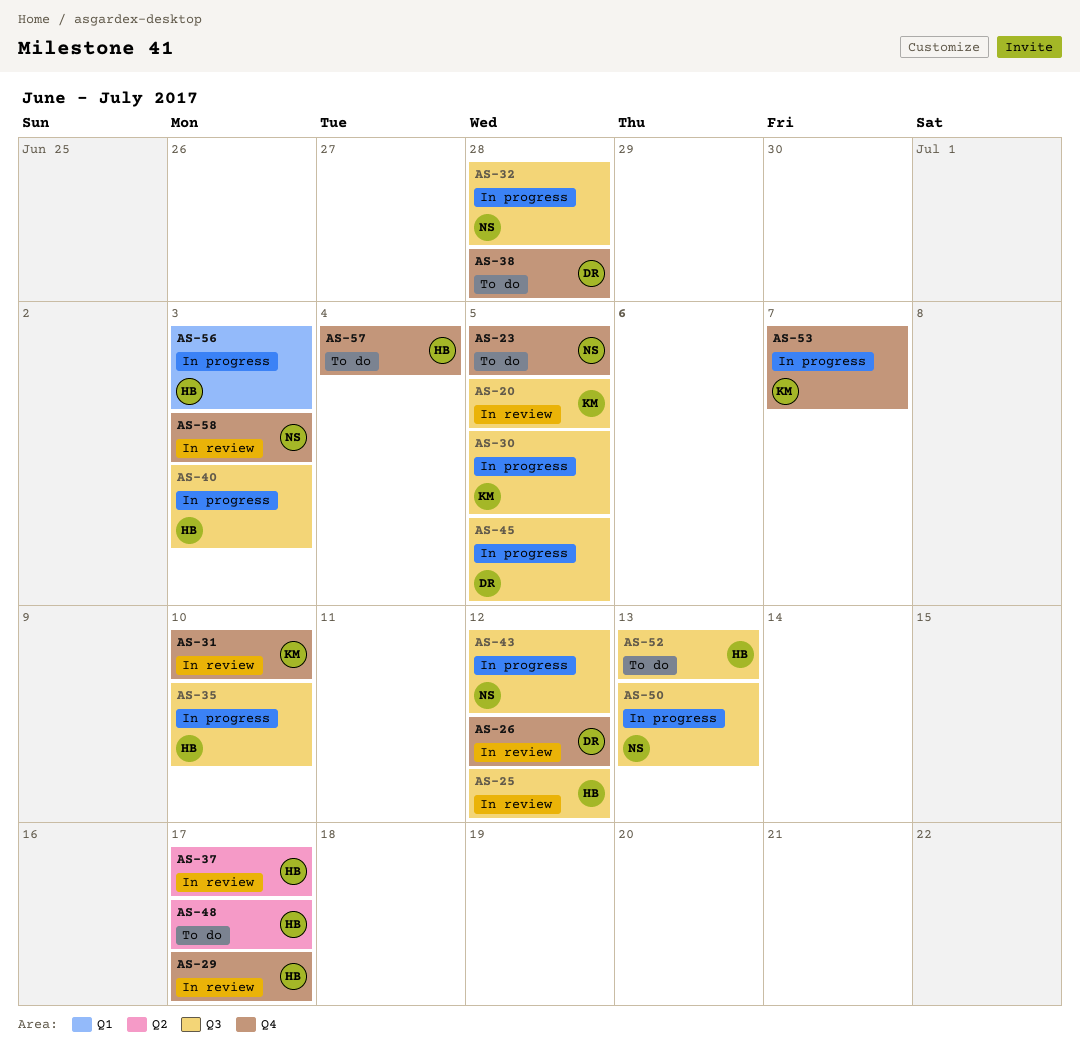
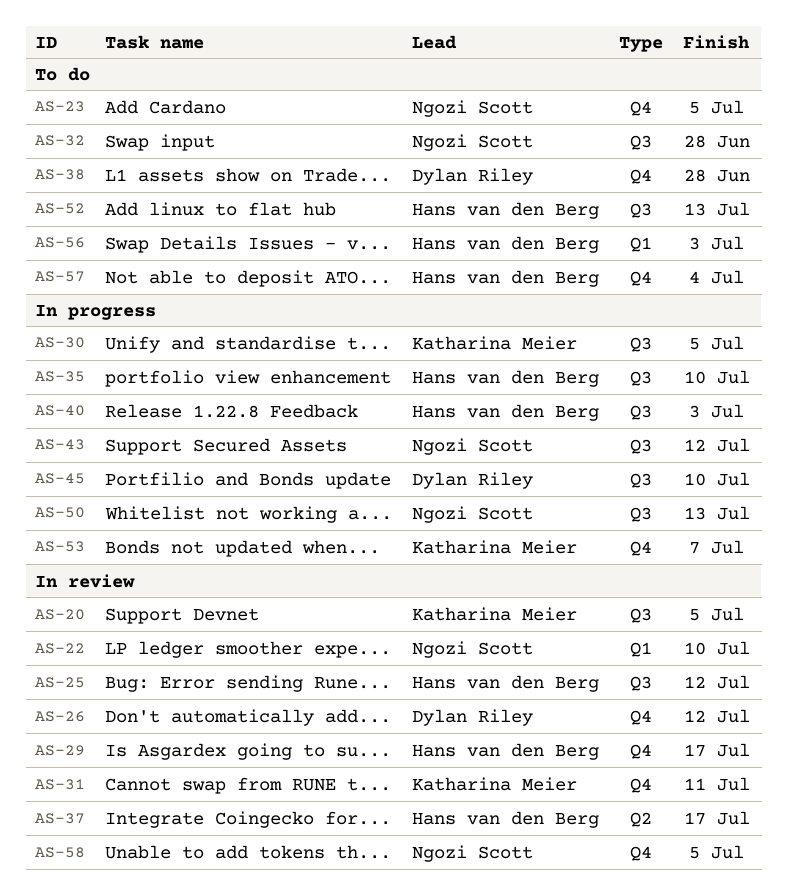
AS-22: none -> present
AS-31, due: Jul 10 -> Jul 11
AS-32, status: In progress -> To do
AS-45, due: Jul 5 -> Jul 10
AS-48: present -> none
AS-56, status: In progress -> To do
AS-58, due: Jul 3 -> Jul 5

